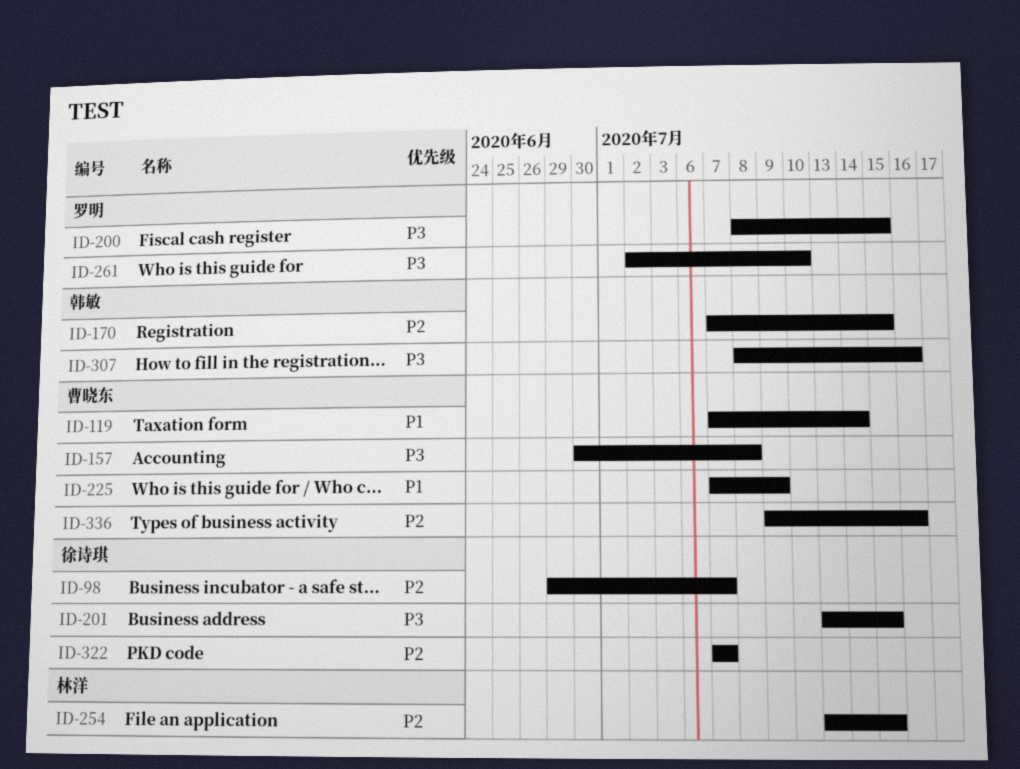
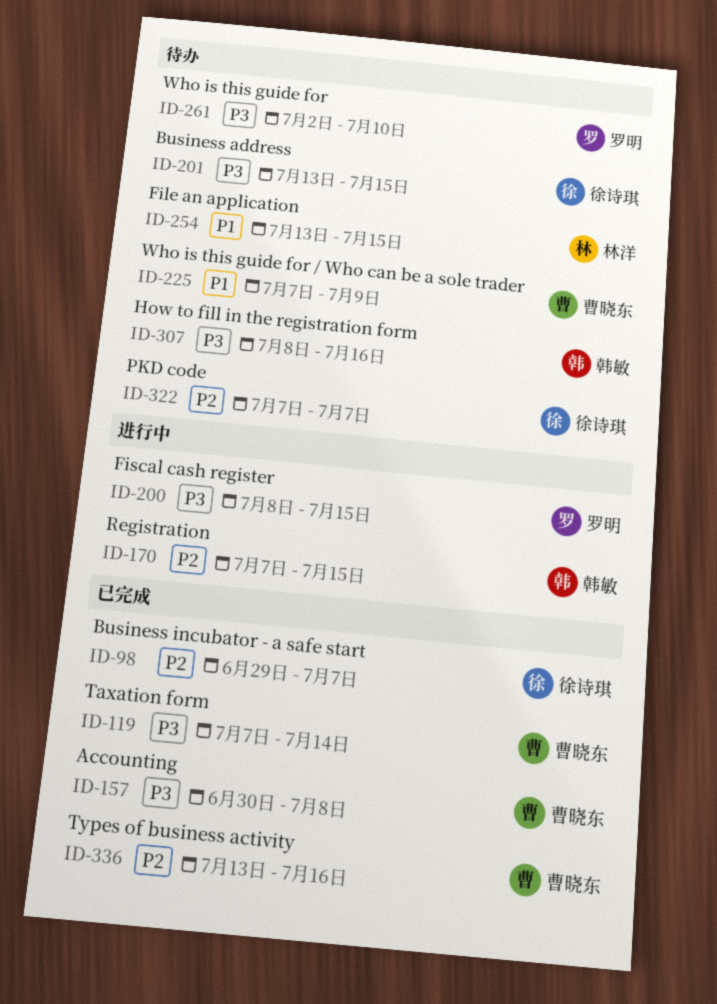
ID-119, priority: P1 -> P3
ID-254, priority: P2 -> P1
ID-336, start: Jul 9 -> Jul 13

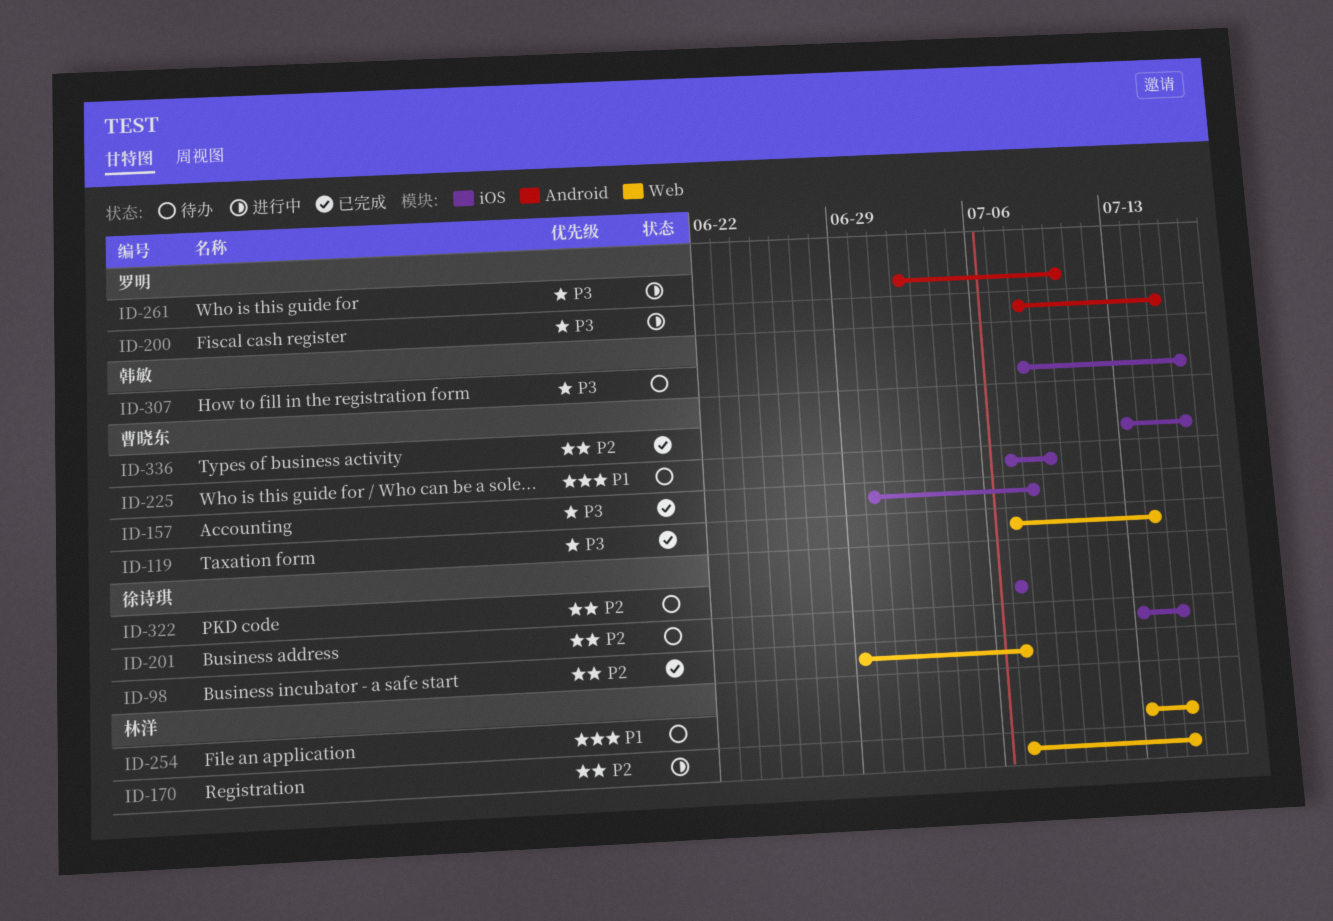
ID-170, owner: 韩敏 -> 林洋
ID-201, priority: P3 -> P2
ID-261, status: 待办 -> 进行中

